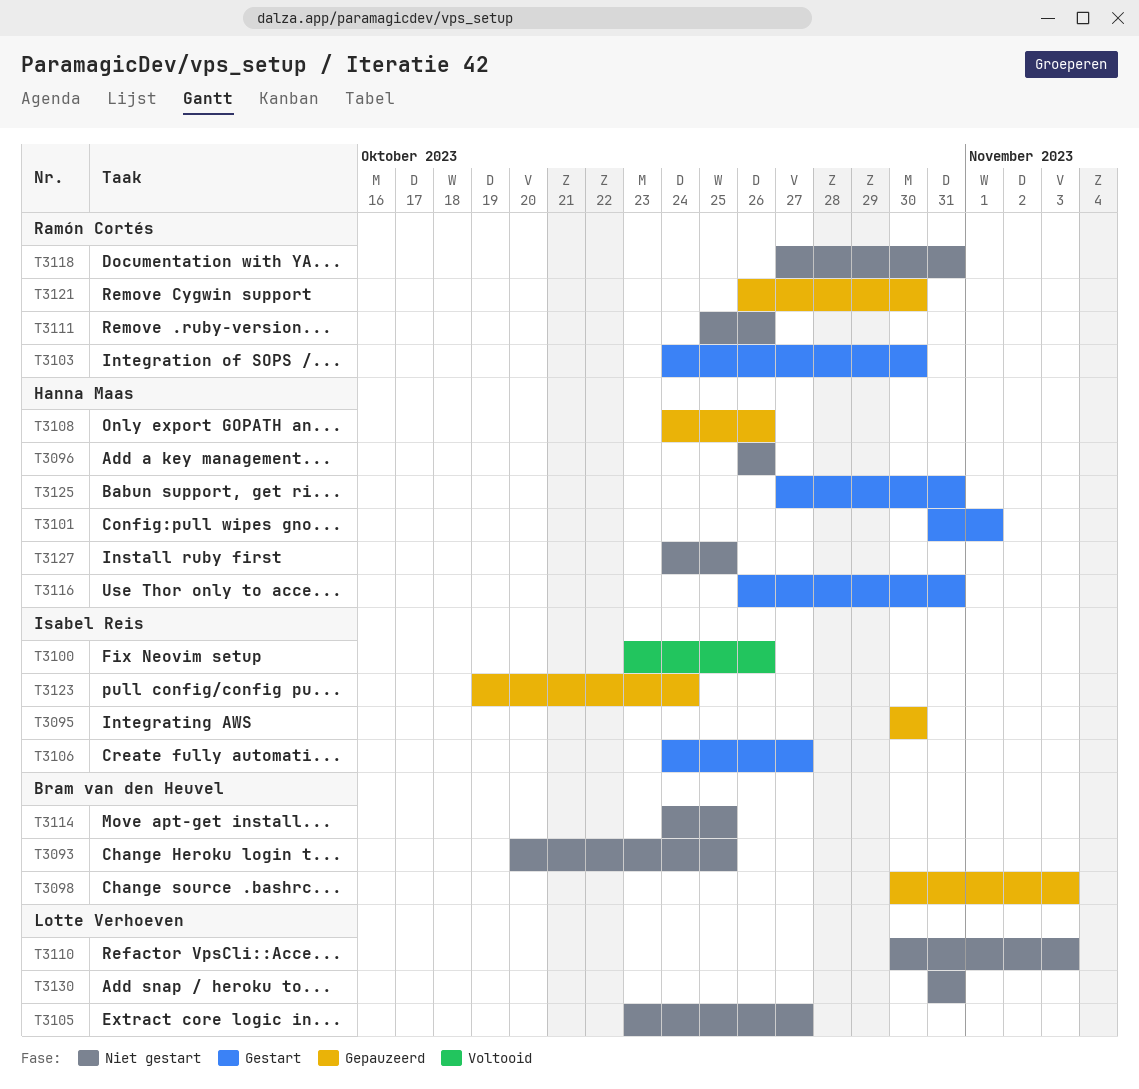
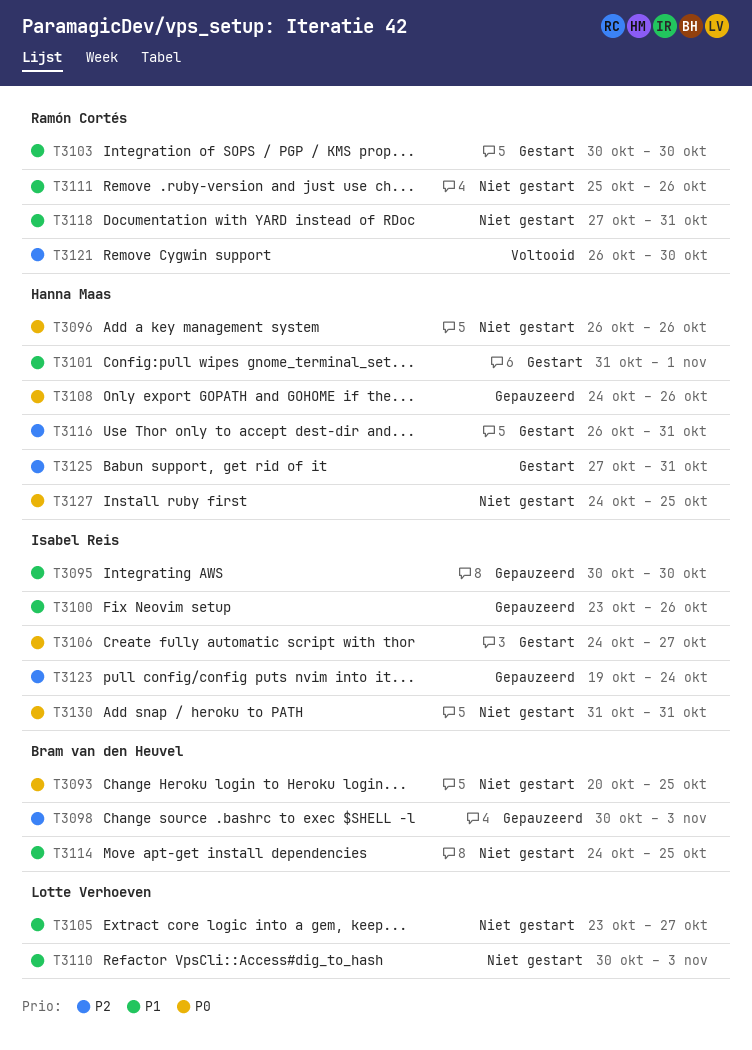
T3100, status: Voltooid -> Gepauzeerd
T3103, start: Oct 24 -> Oct 30
T3121, status: Gepauzeerd -> Voltooid
T3130, owner: Lotte Verhoeven -> Isabel Reis

